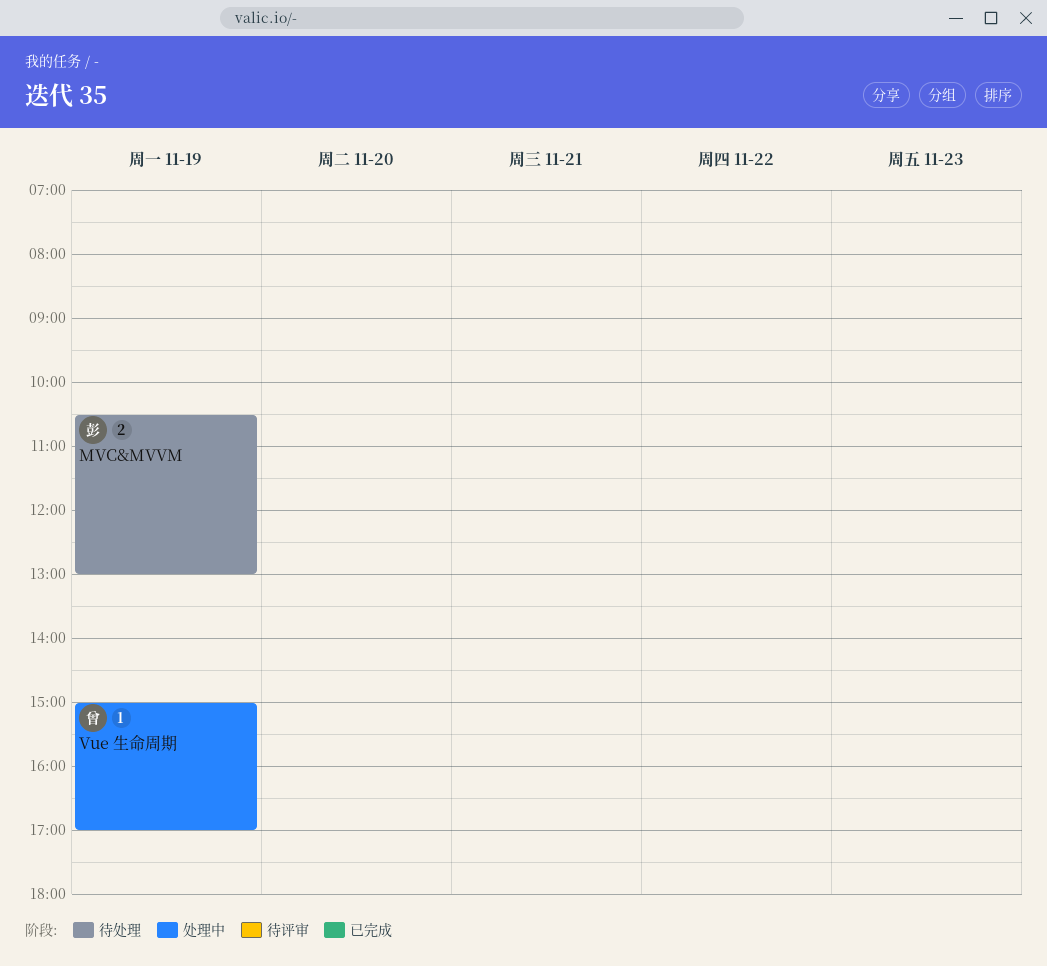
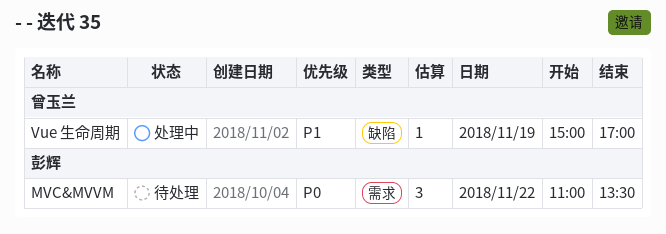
MVC&MVVM, estimate: 2 -> 3
MVC&MVVM, day: Nov 19 -> Nov 22
MVC&MVVM, begins: 10:30 -> 11:00
MVC&MVVM, ends: 13:00 -> 13:30

